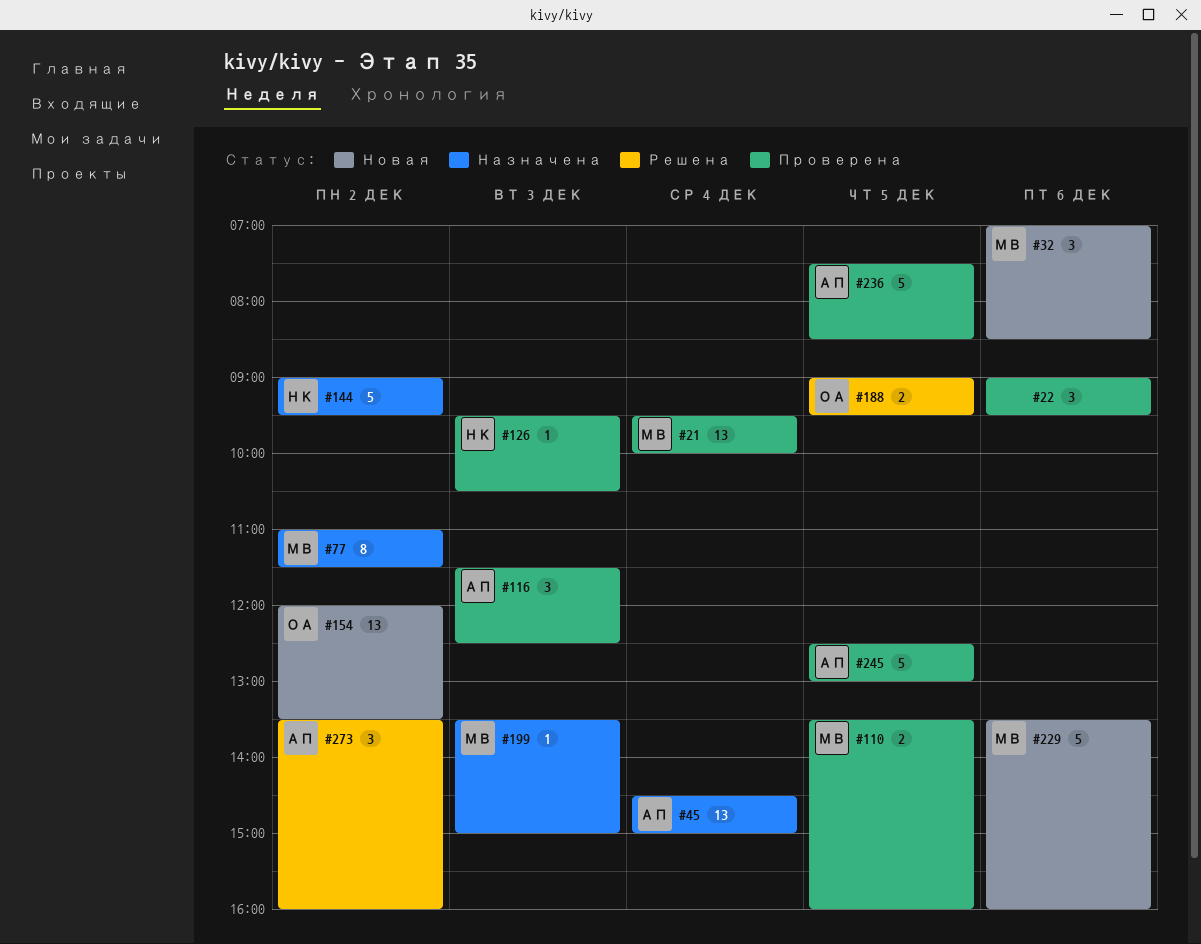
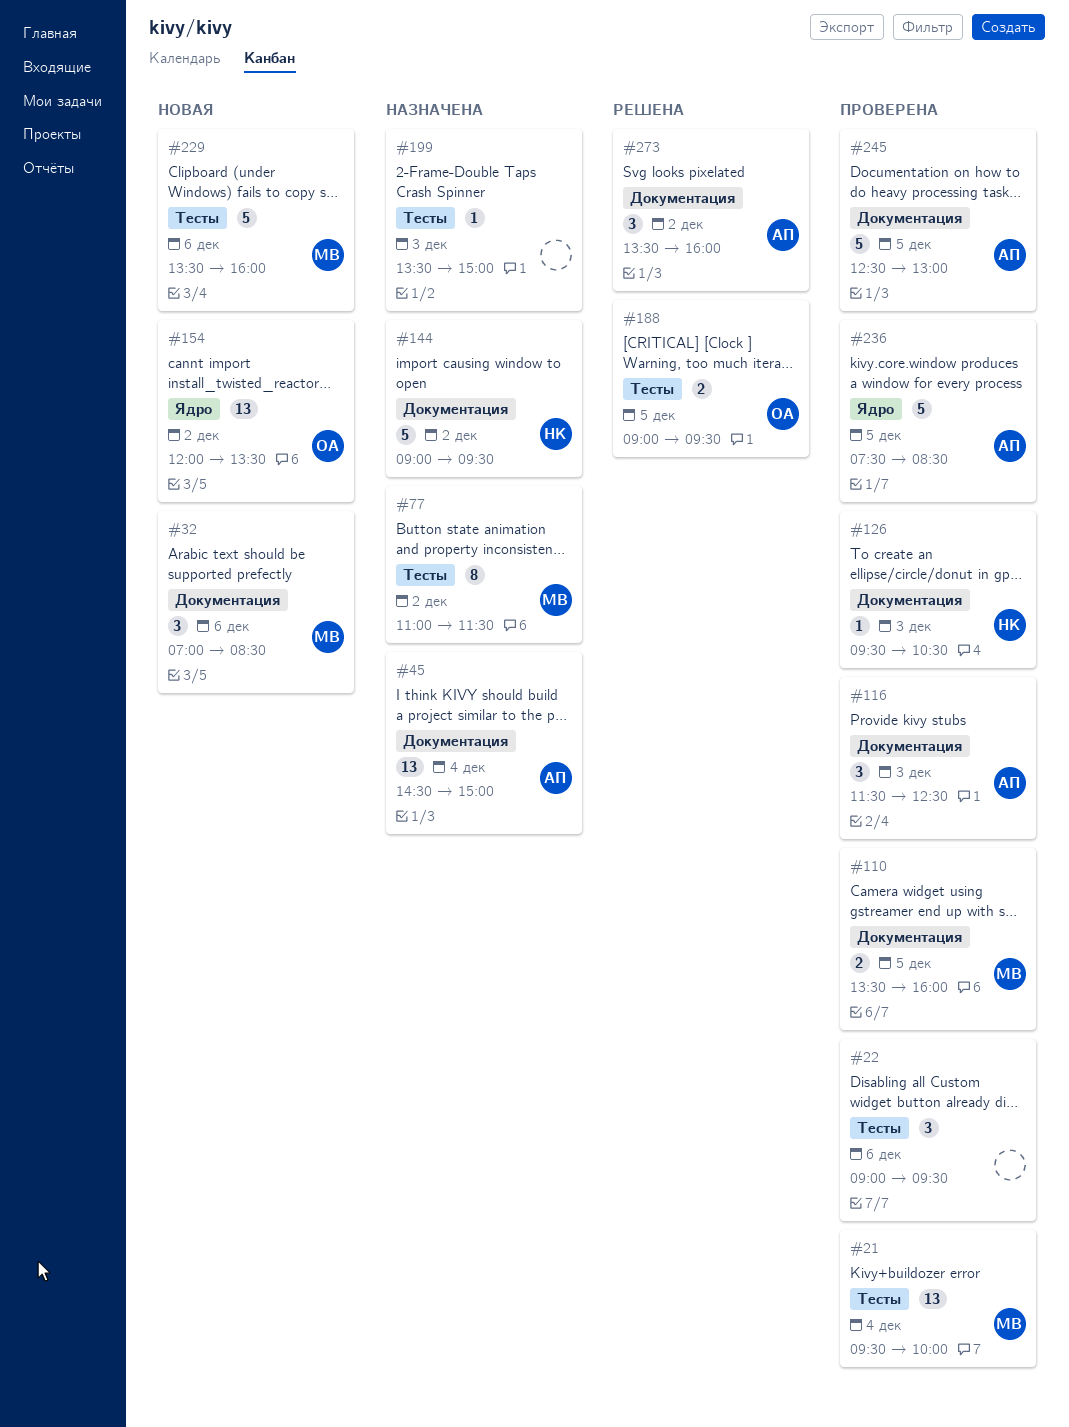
#199, owner: МВ -> none

